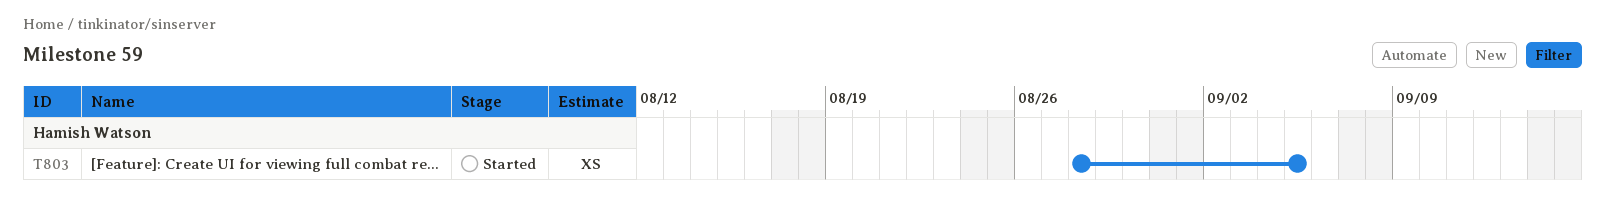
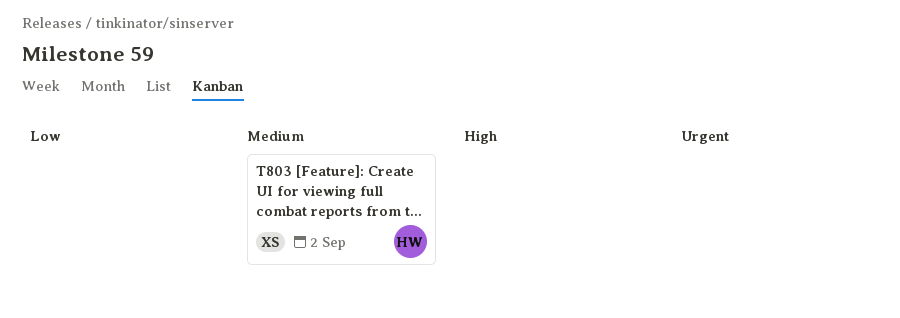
T803, due: Sep 5 -> Sep 2

